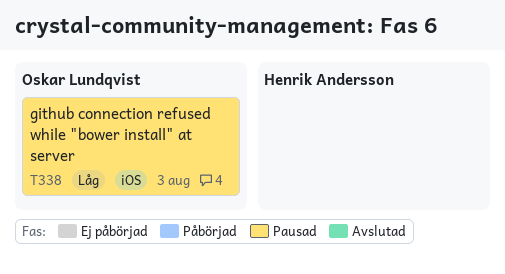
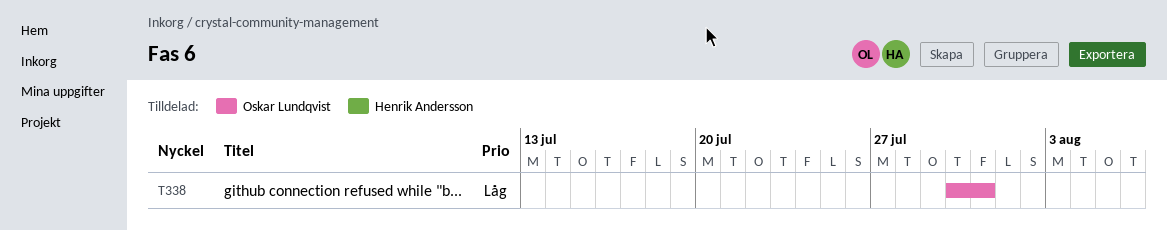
T338, due: Aug 3 -> Jul 31

